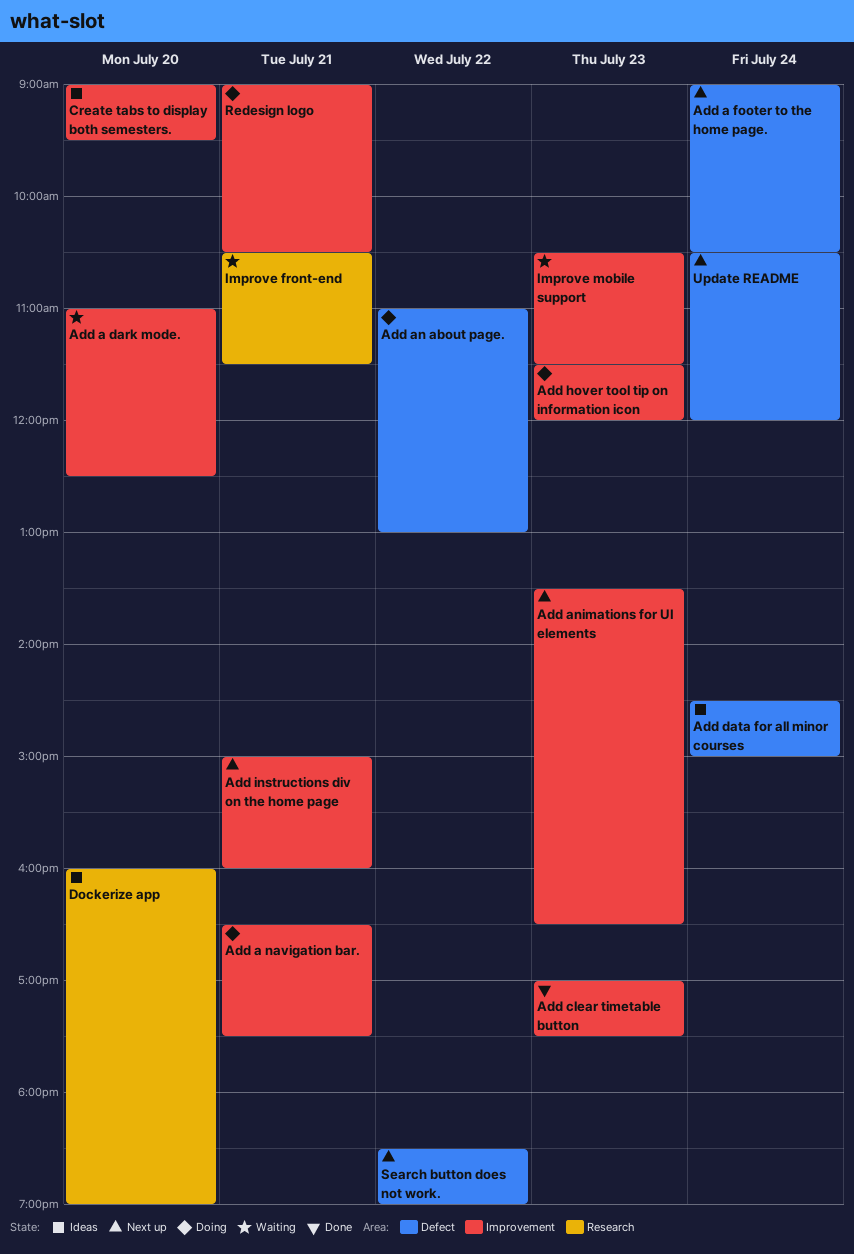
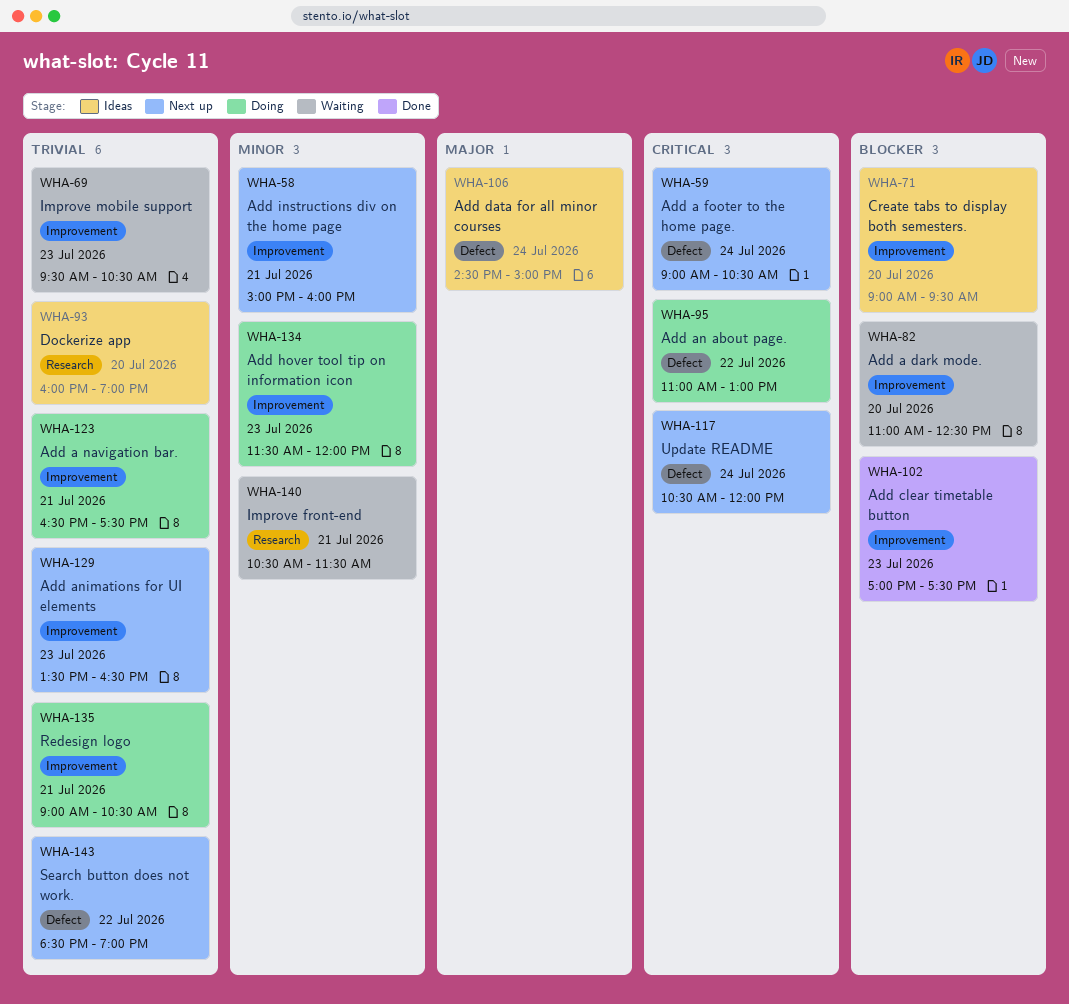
Improve mobile support, begins: 10:30 -> 09:30
Improve mobile support, ends: 11:30 -> 10:30

